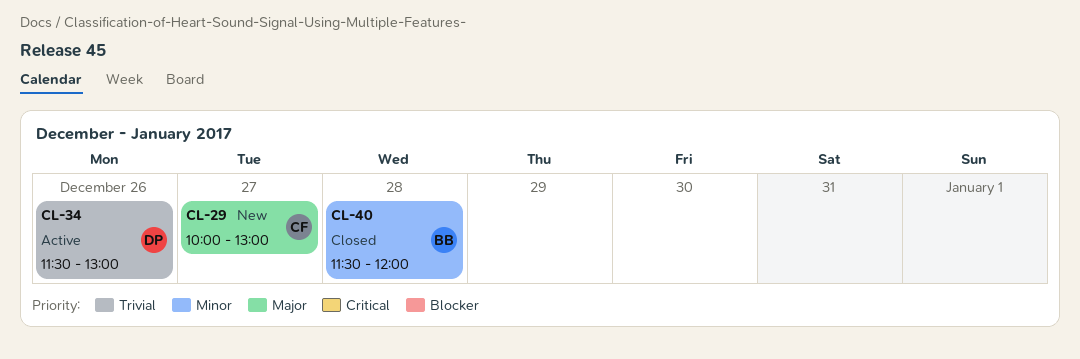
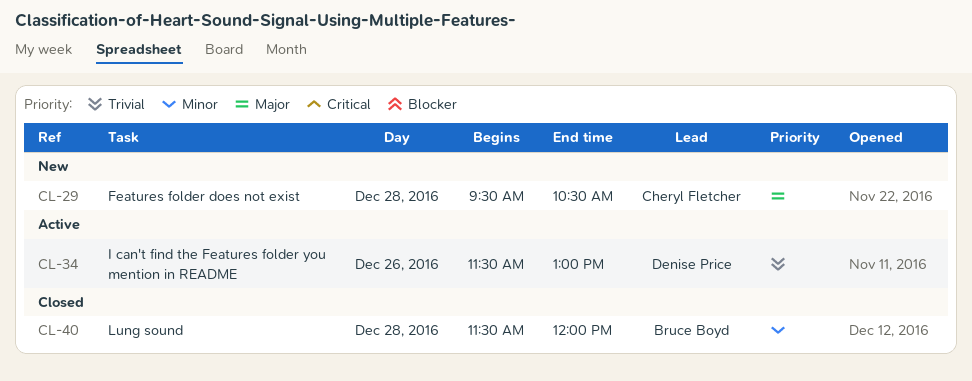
CL-29, day: Dec 27 -> Dec 28
CL-29, begins: 10:00 -> 09:30
CL-29, ends: 13:00 -> 10:30

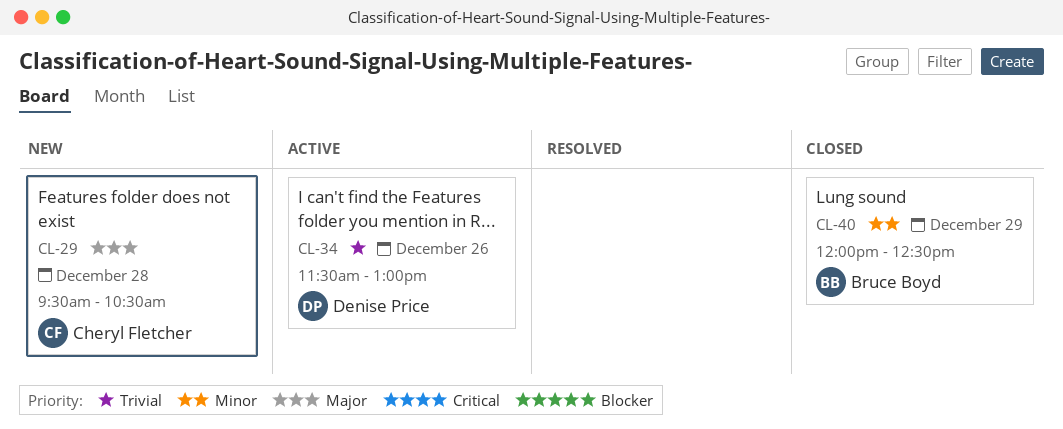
CL-40, day: Dec 28 -> Dec 29
CL-40, begins: 11:30 -> 12:00
CL-40, ends: 12:00 -> 12:30

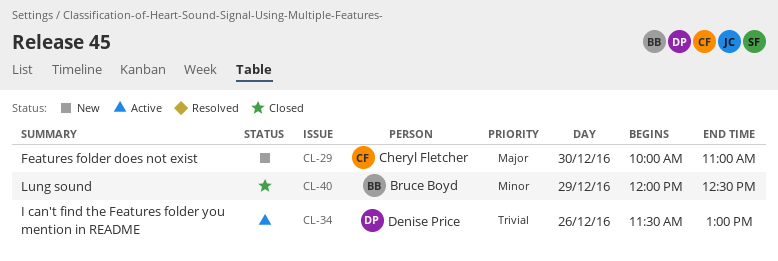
CL-29, day: Dec 28 -> Dec 30
CL-29, begins: 09:30 -> 10:00
CL-29, ends: 10:30 -> 11:00

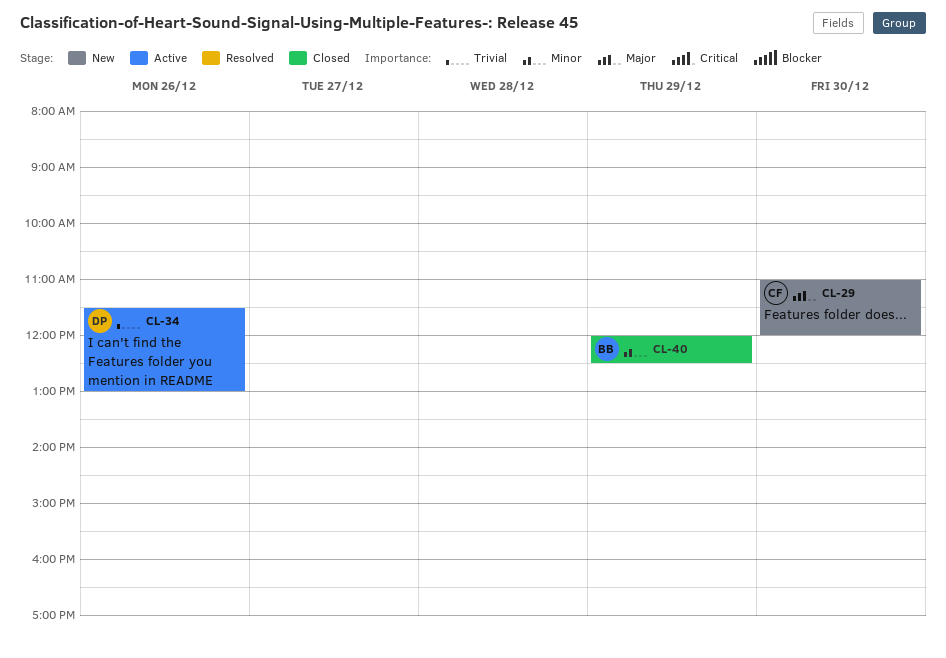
CL-29, begins: 10:00 -> 11:00
CL-29, ends: 11:00 -> 12:00

